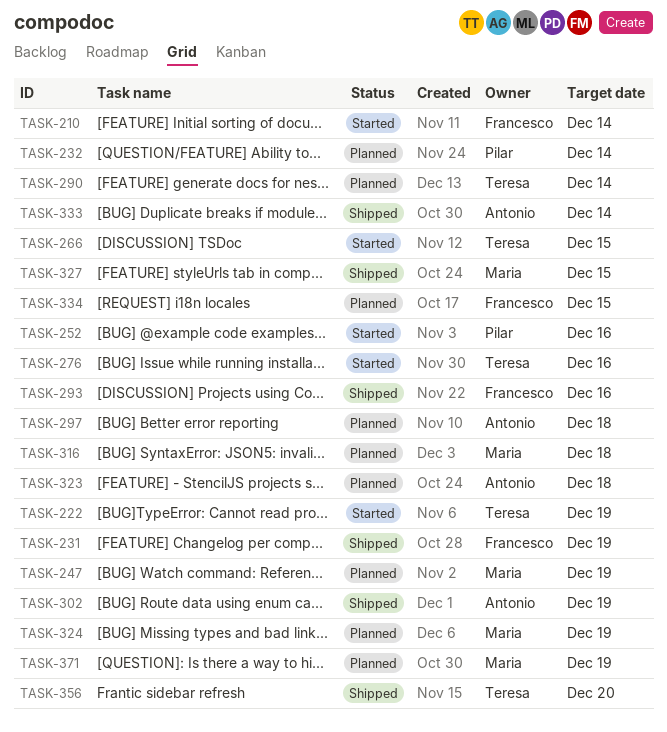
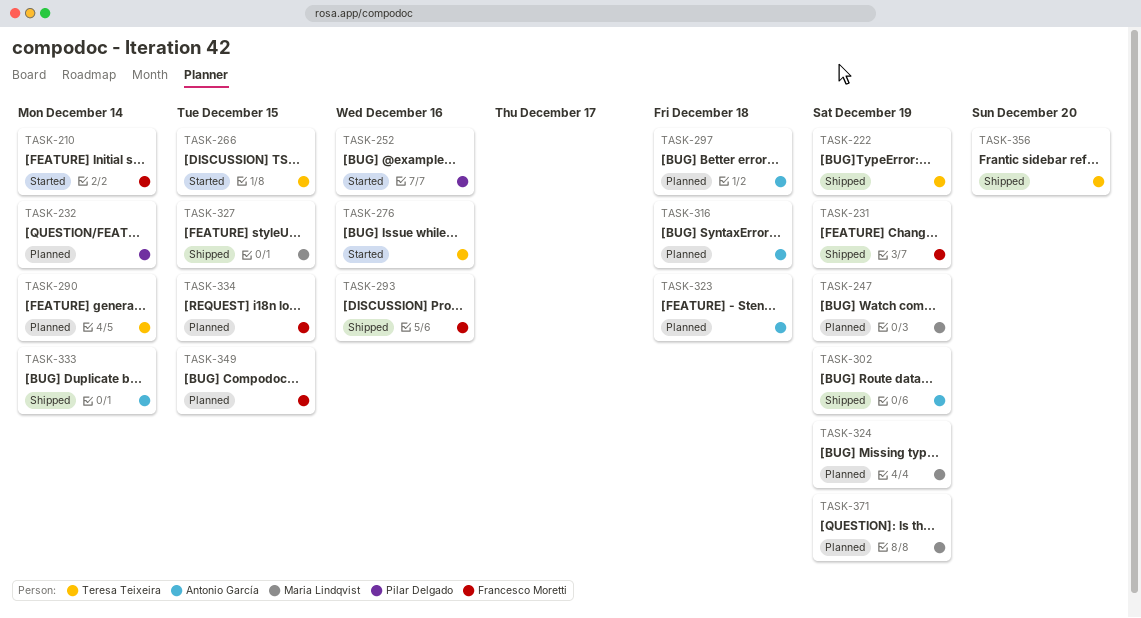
TASK-222, status: Started -> Shipped
TASK-316, owner: Maria Lindqvist -> Antonio García
TASK-349: none -> present

